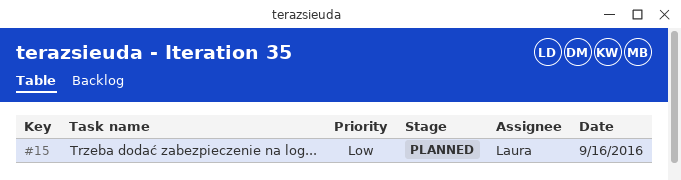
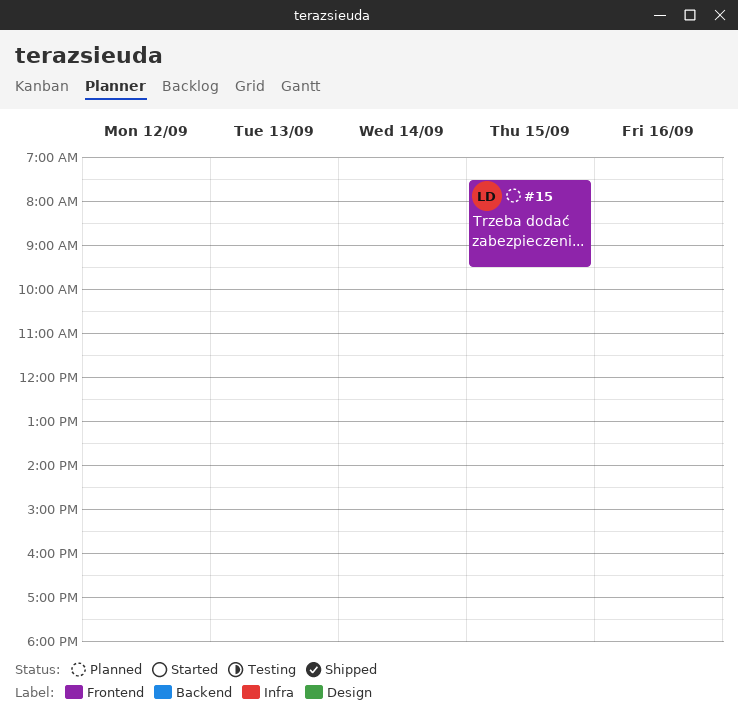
#15, day: Sep 16 -> Sep 15

